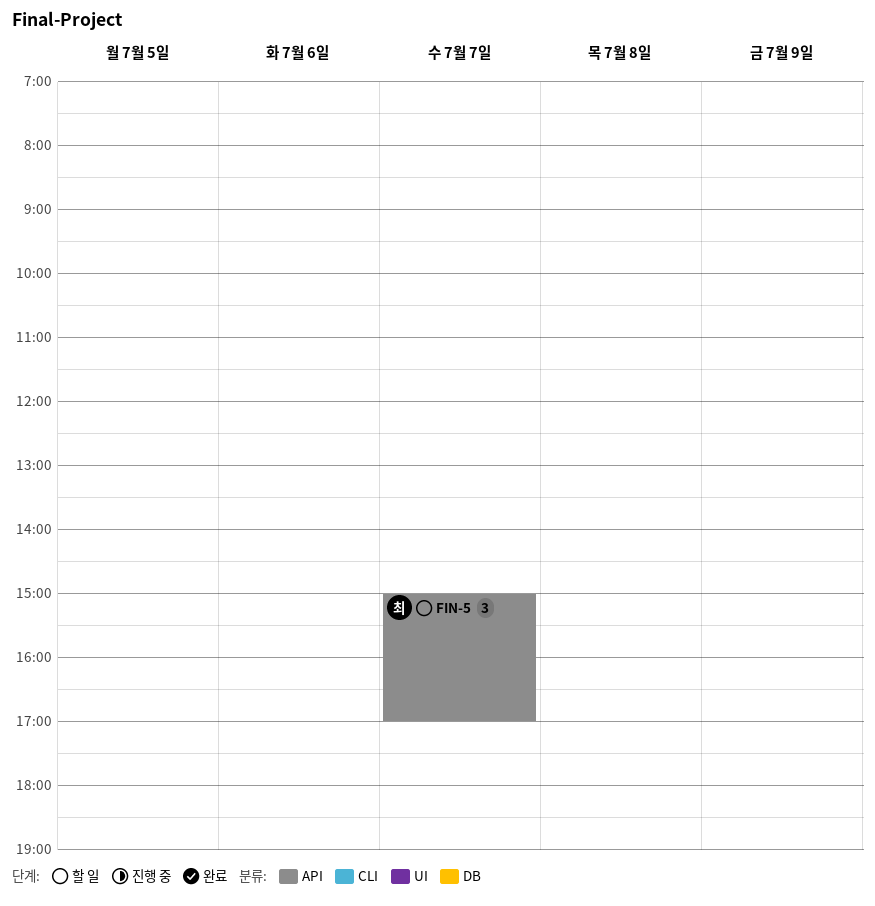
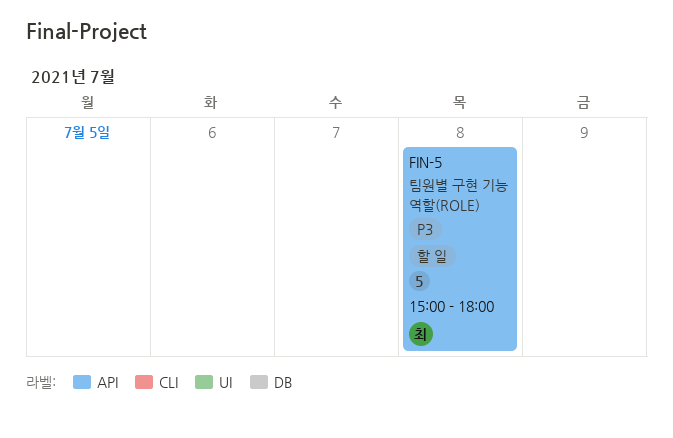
FIN-5, estimate: 3 -> 5
FIN-5, day: Jul 7 -> Jul 8
FIN-5, ends: 17:00 -> 18:00

